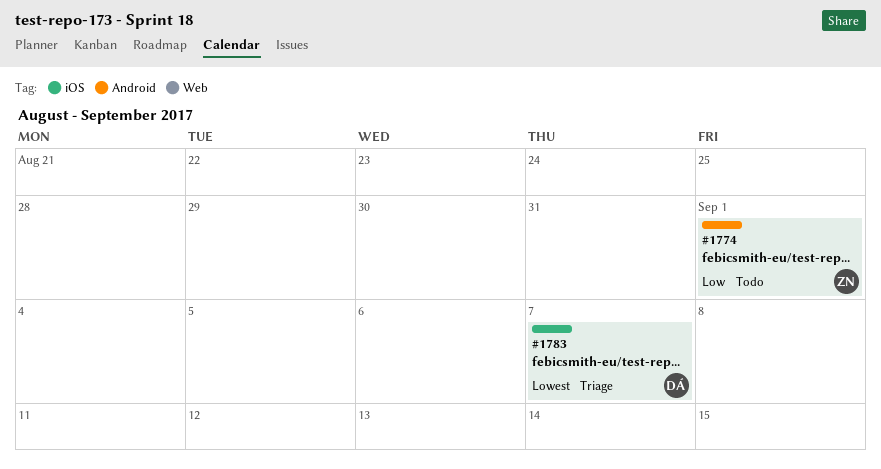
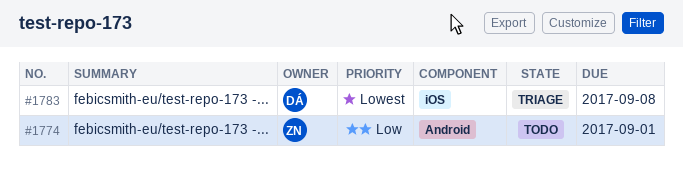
#1783, due: Sep 7 -> Sep 8

